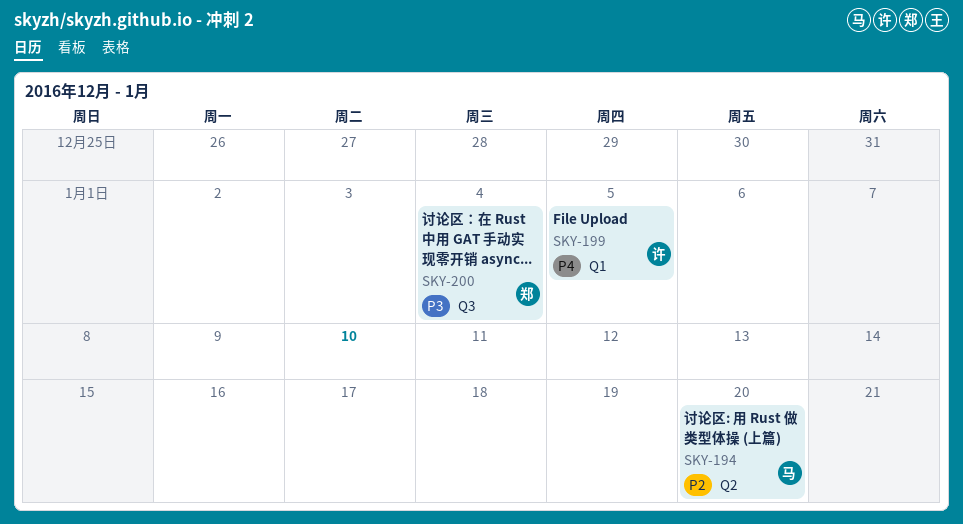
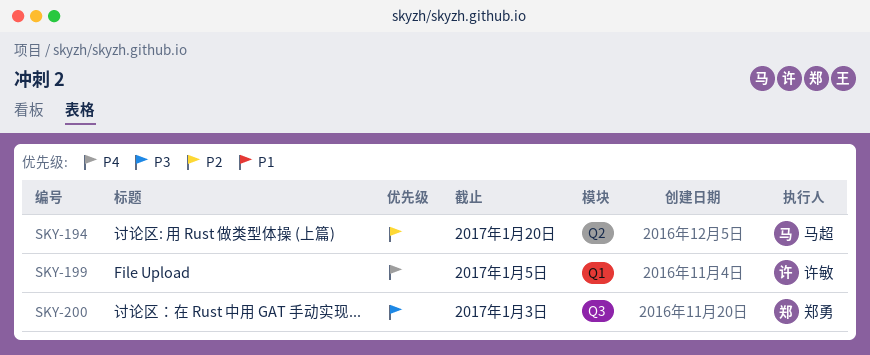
SKY-200, due: Jan 4 -> Jan 3

